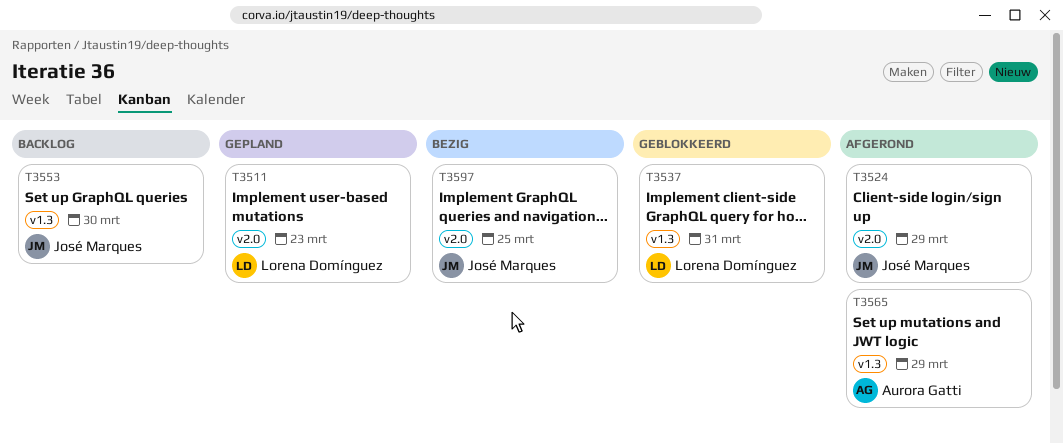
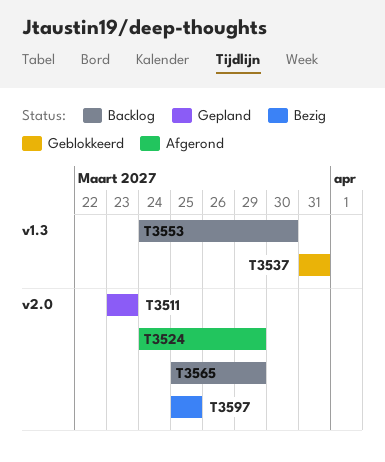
T3565, status: Afgerond -> Backlog
T3565, label: v1.3 -> v2.0

